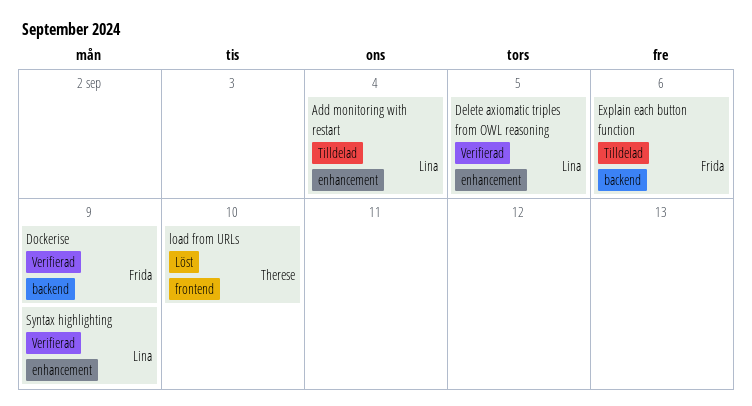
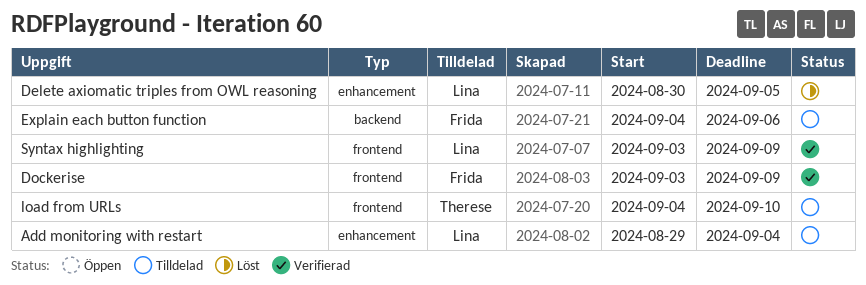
Delete axiomatic triples from OWL reasoning, status: Verifierad -> Löst
Dockerise, label: backend -> frontend
load from URLs, status: Löst -> Tilldelad
Syntax highlighting, label: enhancement -> frontend

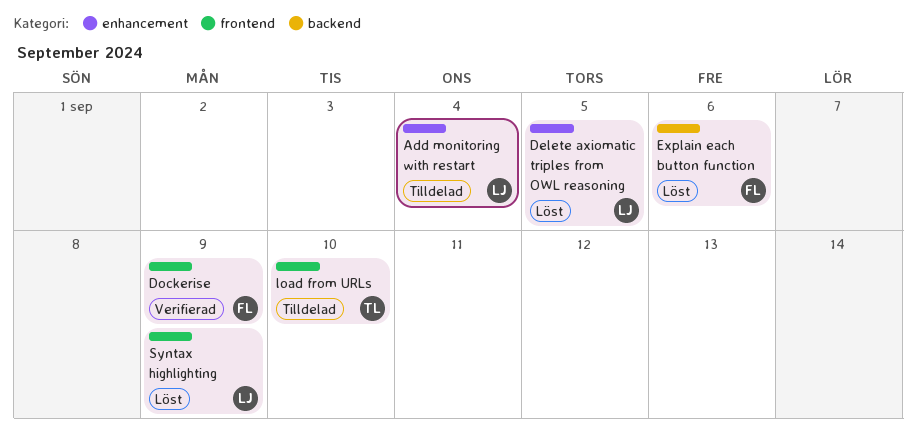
Explain each button function, status: Tilldelad -> Löst
Syntax highlighting, status: Verifierad -> Löst

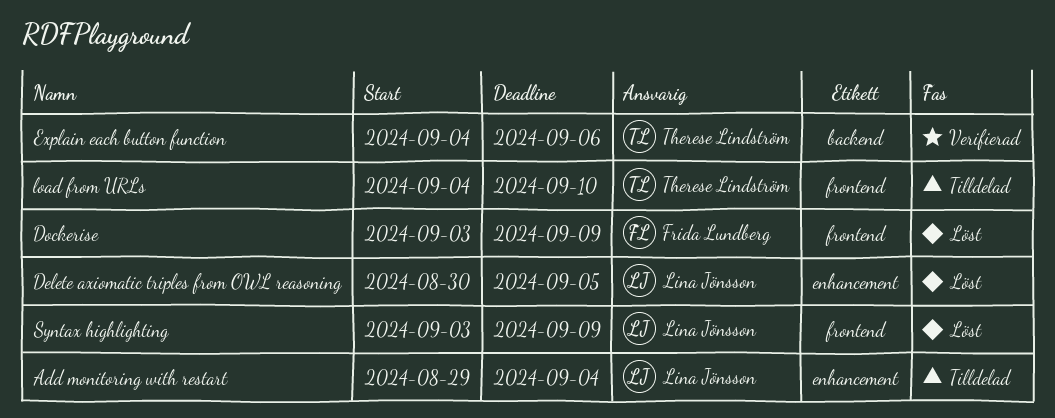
Dockerise, status: Verifierad -> Löst
Explain each button function, status: Löst -> Verifierad
Explain each button function, owner: Frida Lundberg -> Therese Lindström

